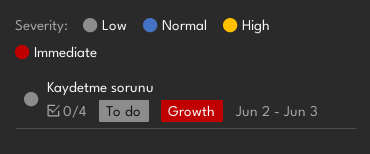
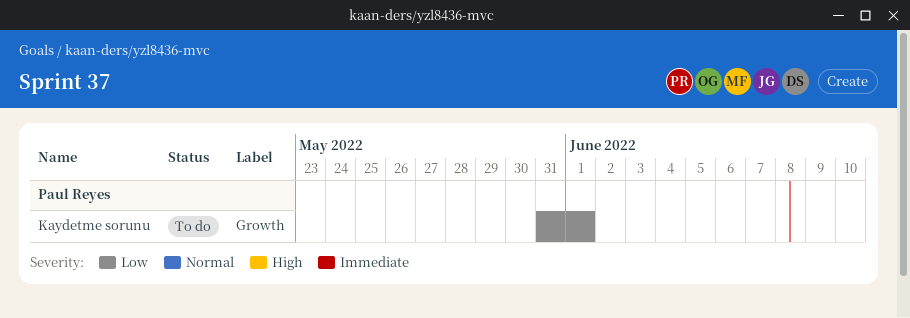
Kaydetme sorunu, start: Jun 2 -> May 31
Kaydetme sorunu, due: Jun 3 -> Jun 1

